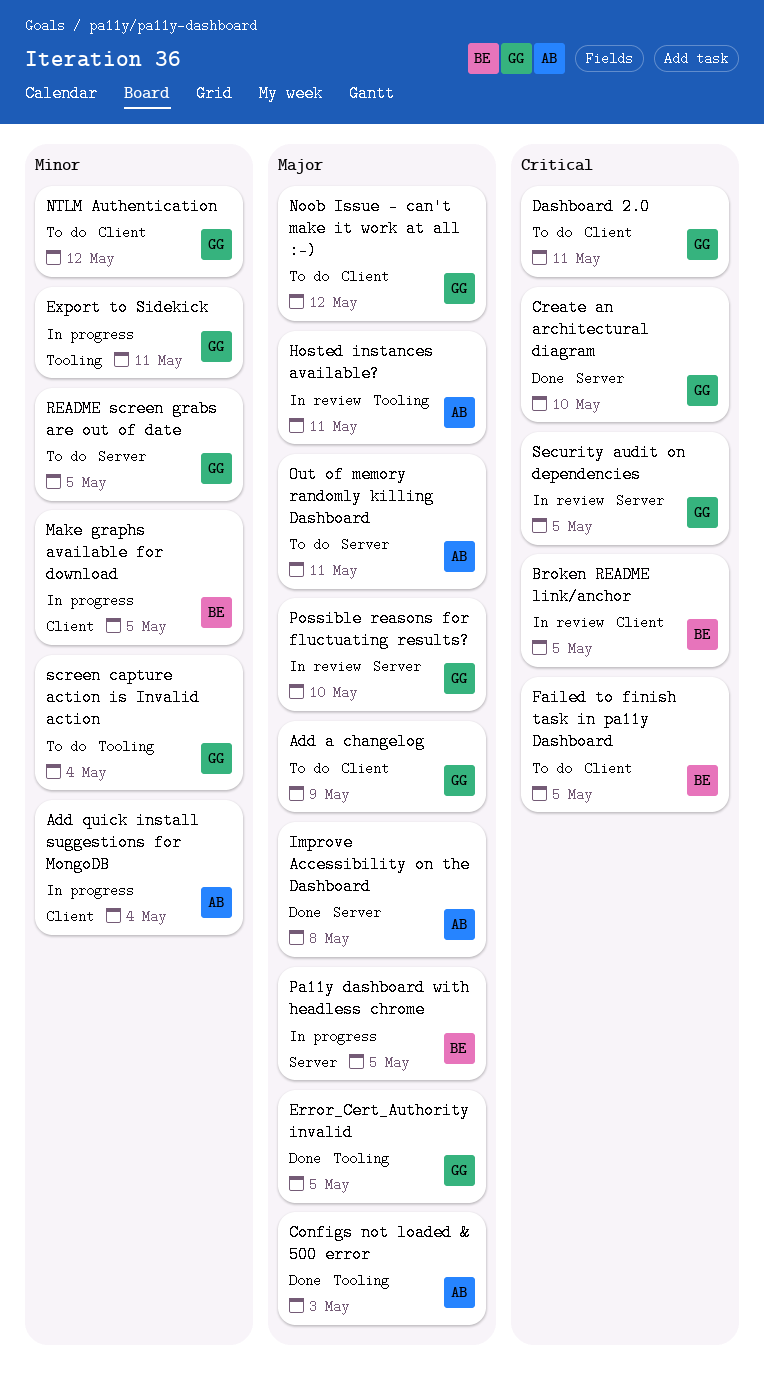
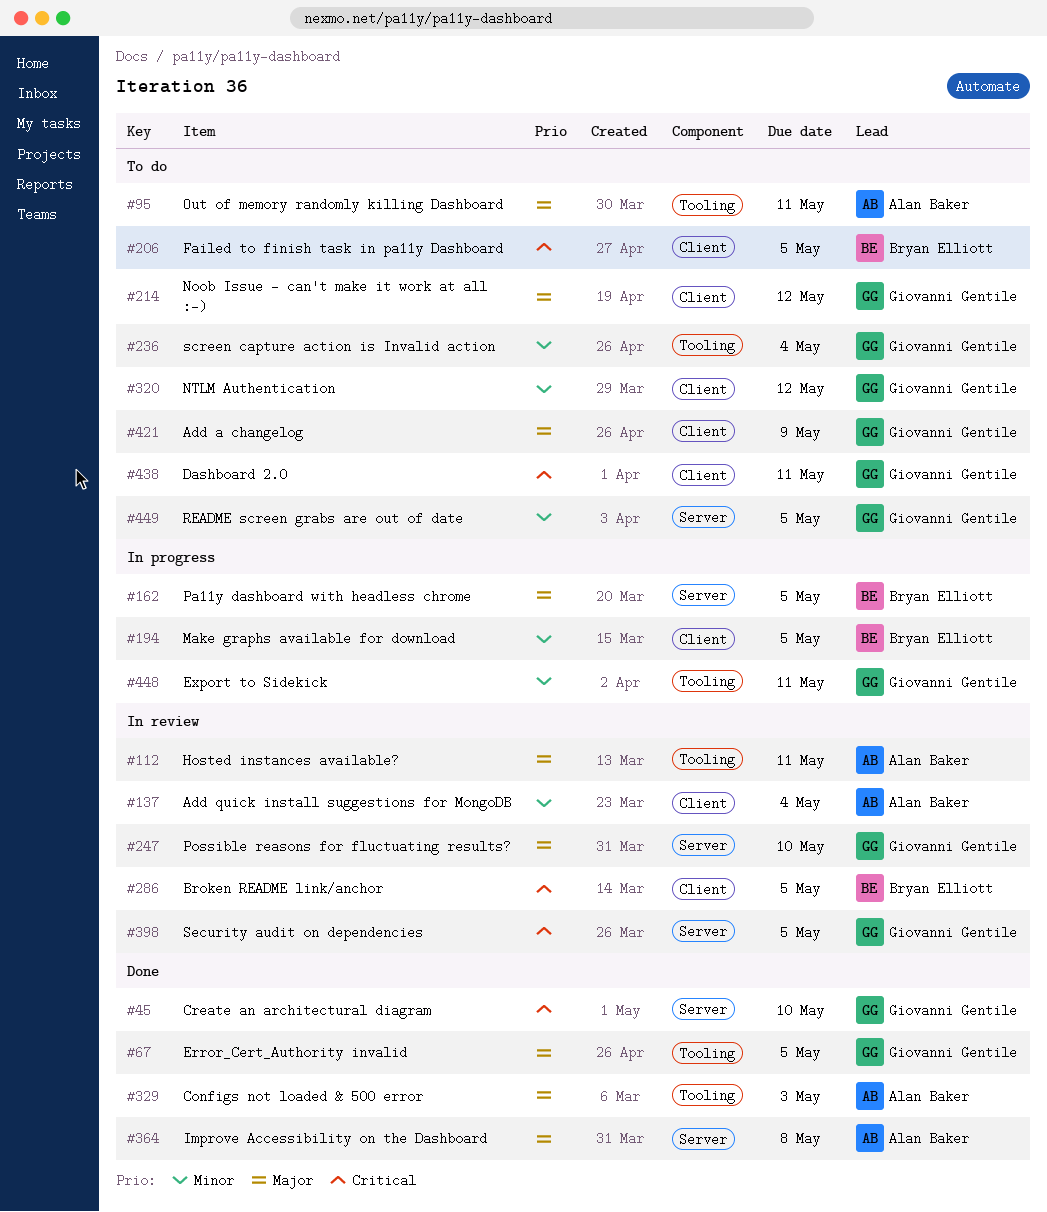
Add quick install suggestions for MongoDB, status: In progress -> In review
Out of memory randomly killing Dashboard, label: Server -> Tooling

